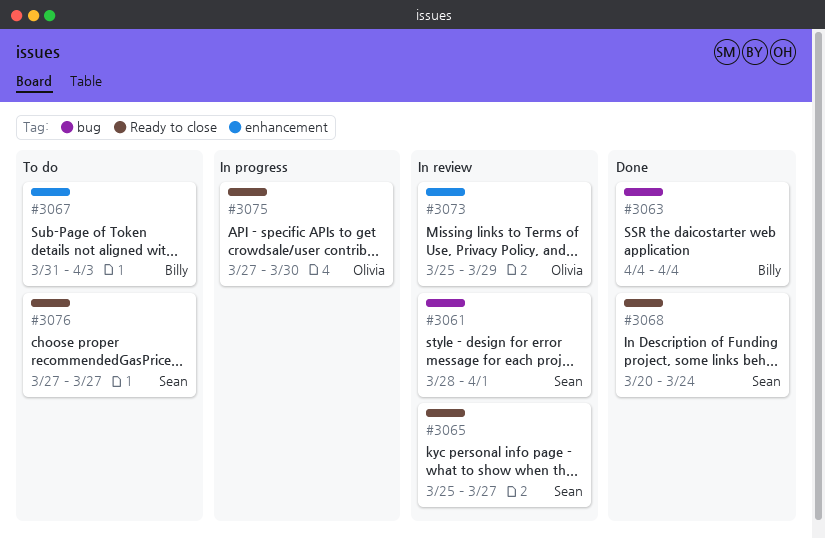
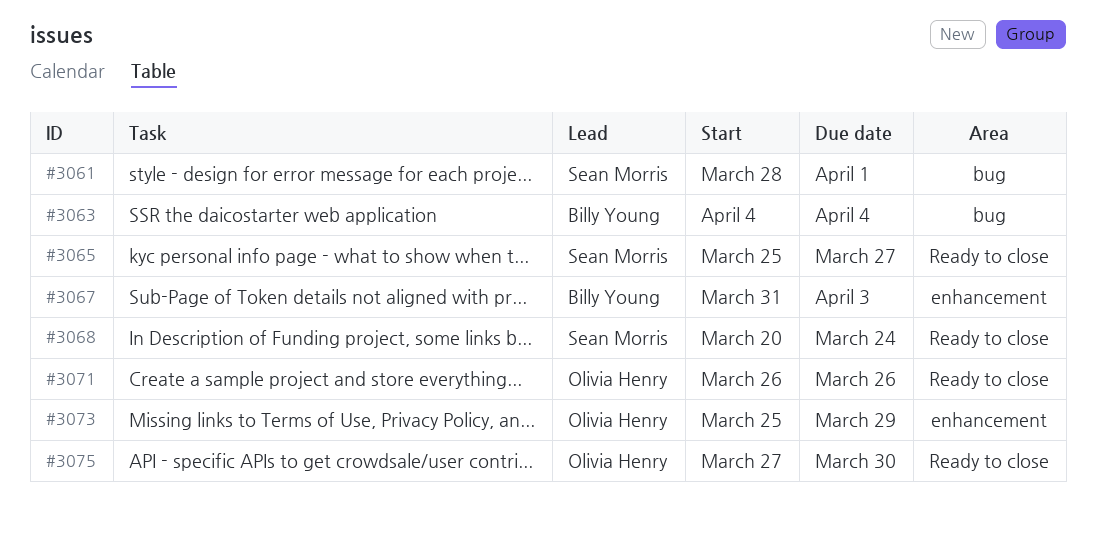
#3071: none -> present
#3076: present -> none

